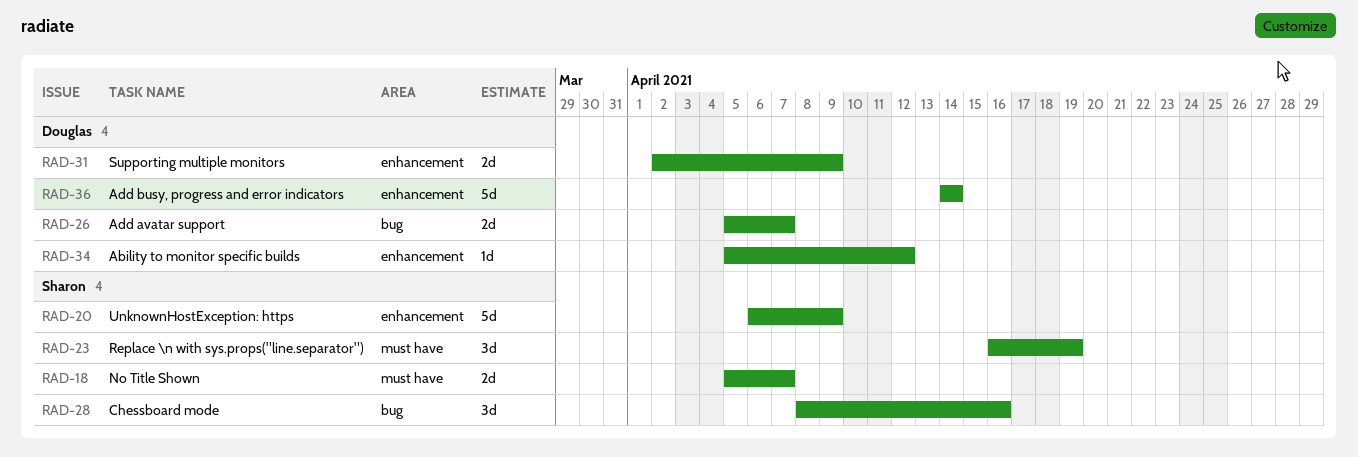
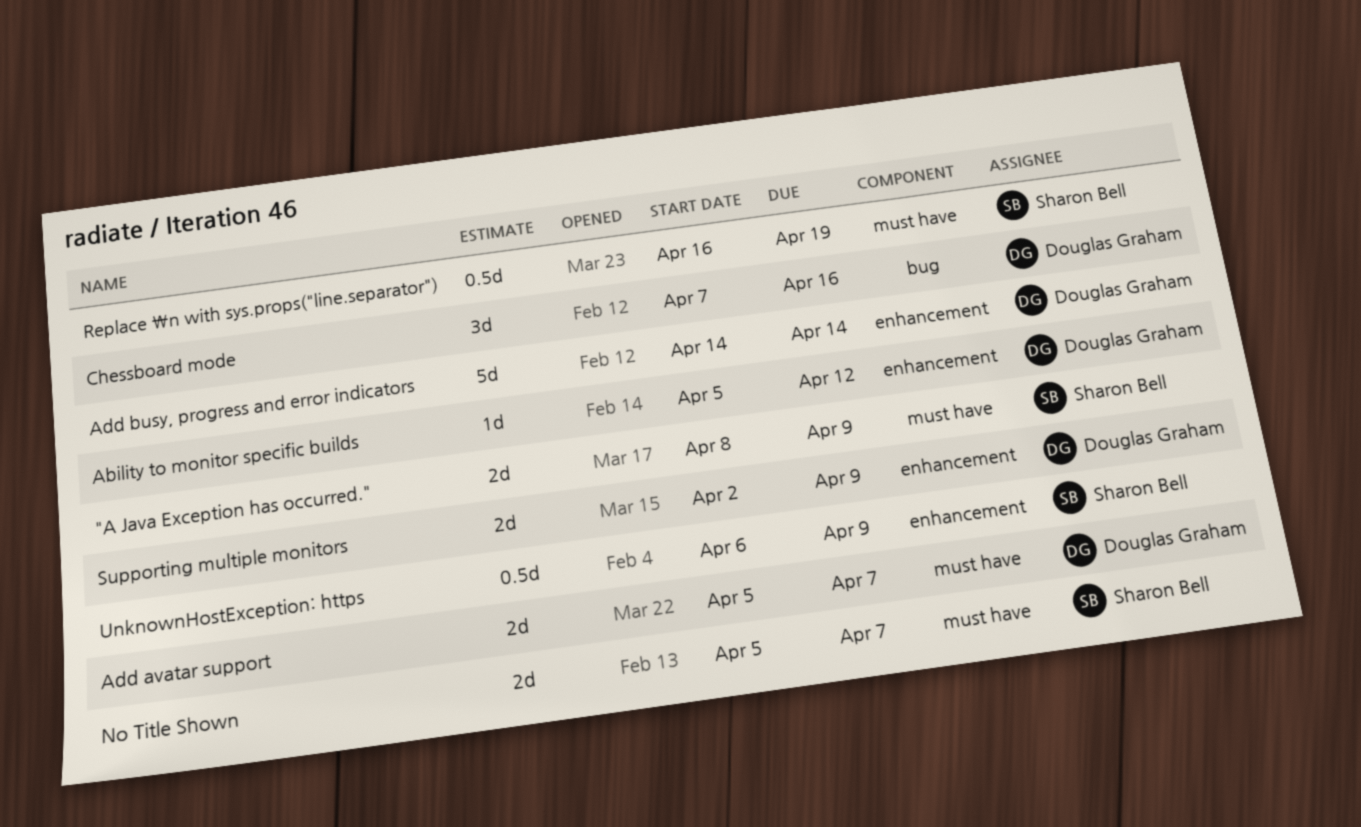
"A Java Exception has occurred.": none -> present
Add avatar support, label: bug -> must have
Chessboard mode, owner: Sharon Bell -> Douglas Graham
Chessboard mode, start: Apr 8 -> Apr 7
Replace \n with sys.props("line.separator"), estimate: 3d -> 0.5d
UnknownHostException: https, estimate: 5d -> 0.5d

